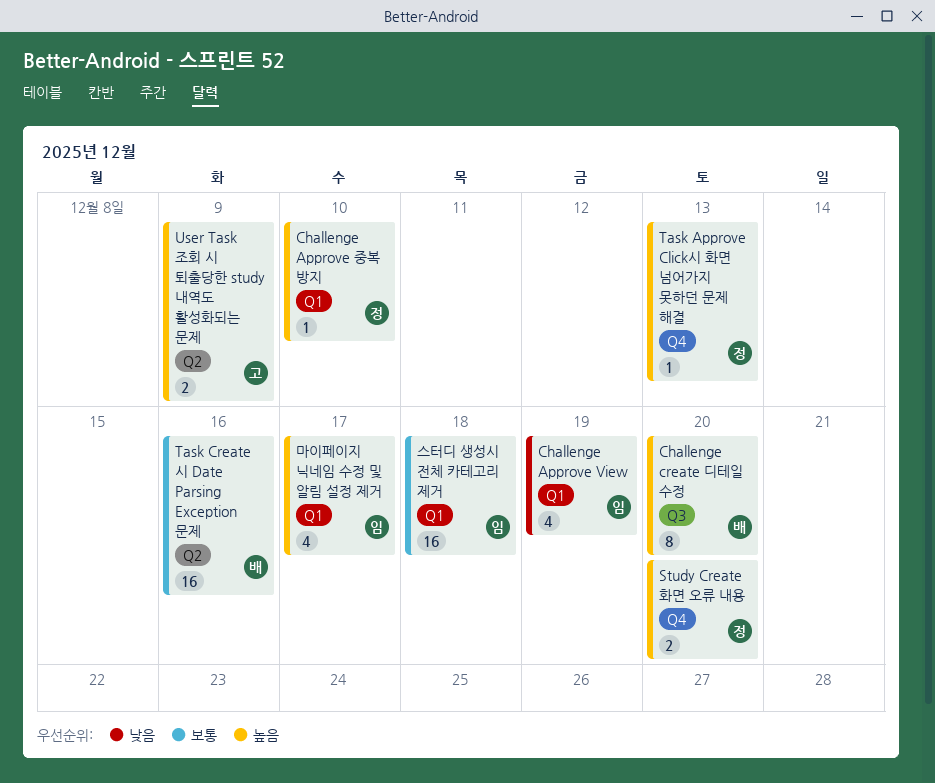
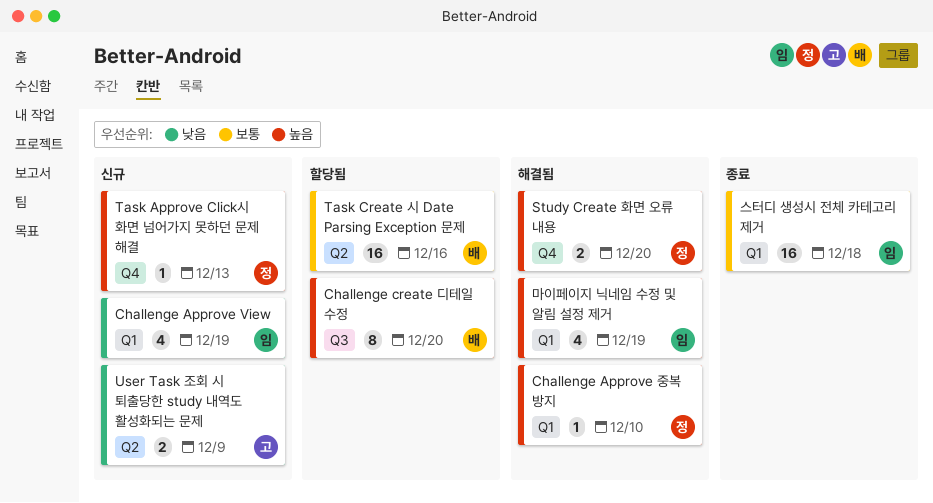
User Task 조회 시 퇴출당한 study 내역도 활성화되는 문제, priority: 높음 -> 낮음
마이페이지 닉네임 수정 및 알림 설정 제거, due: Dec 17 -> Dec 19

